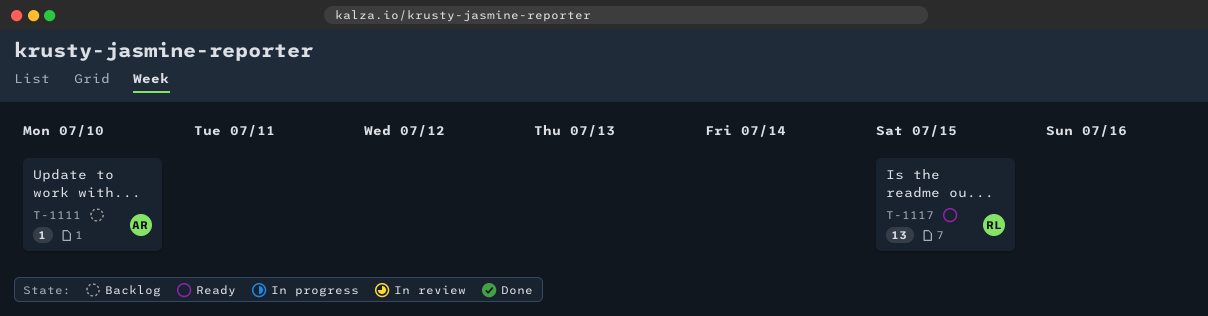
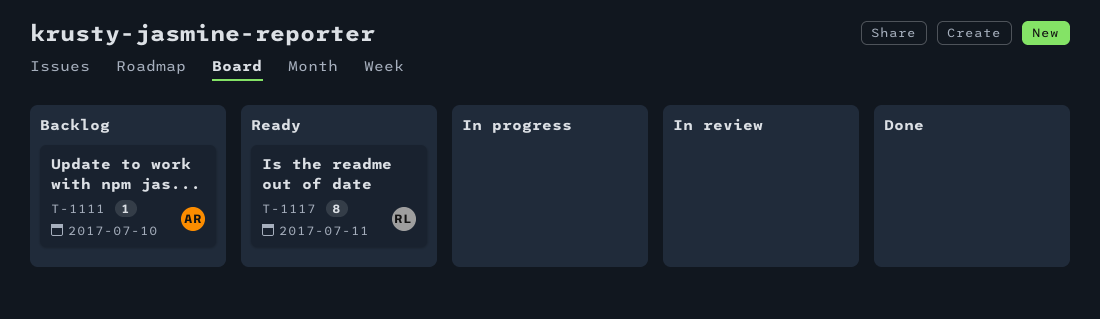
T-1117, estimate: 13 -> 8
T-1117, due: Jul 15 -> Jul 11

